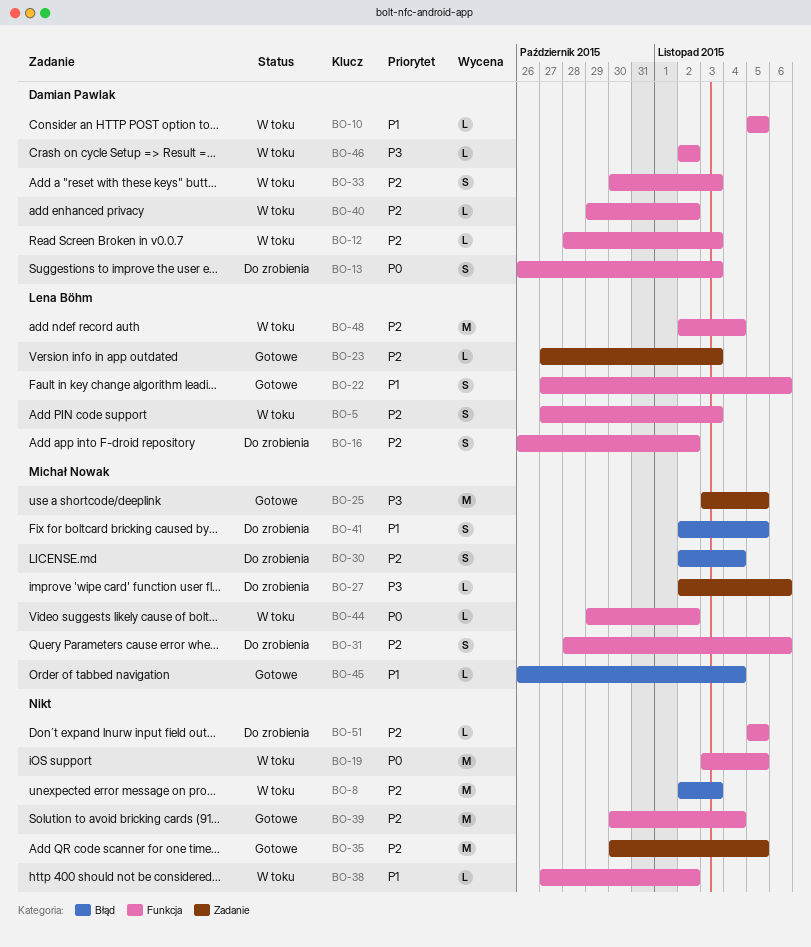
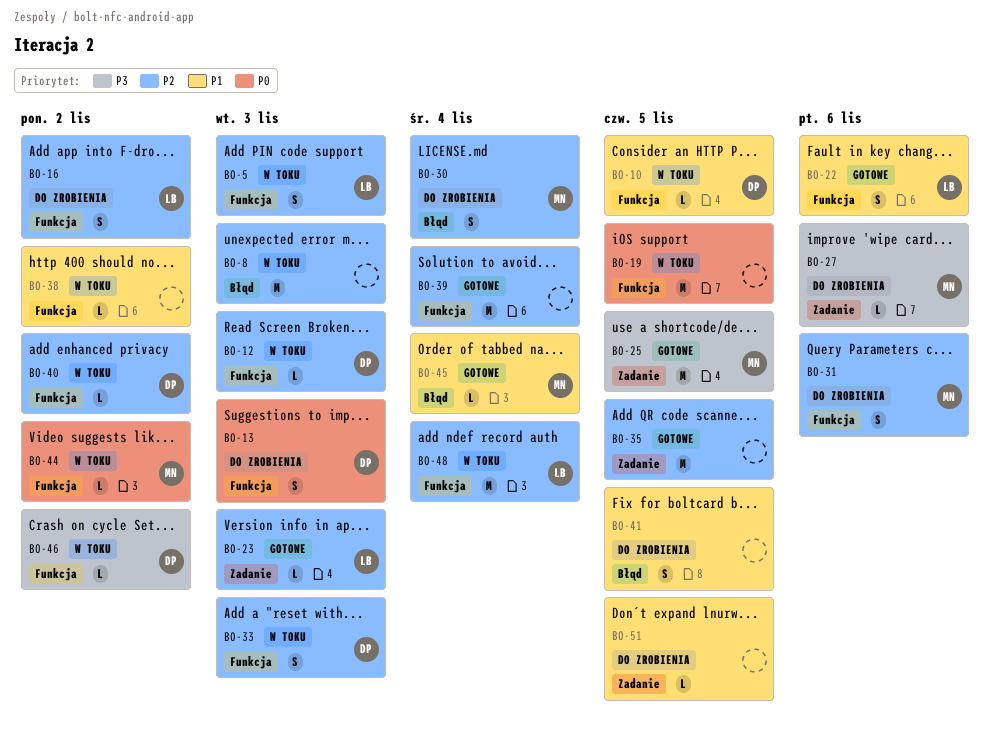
BO-41, owner: Michał Nowak -> none
BO-51, priority: P2 -> P1
BO-51, label: Funkcja -> Zadanie

